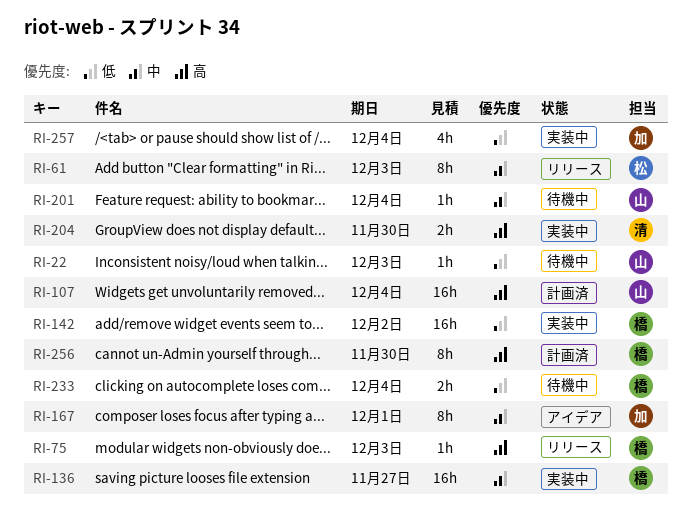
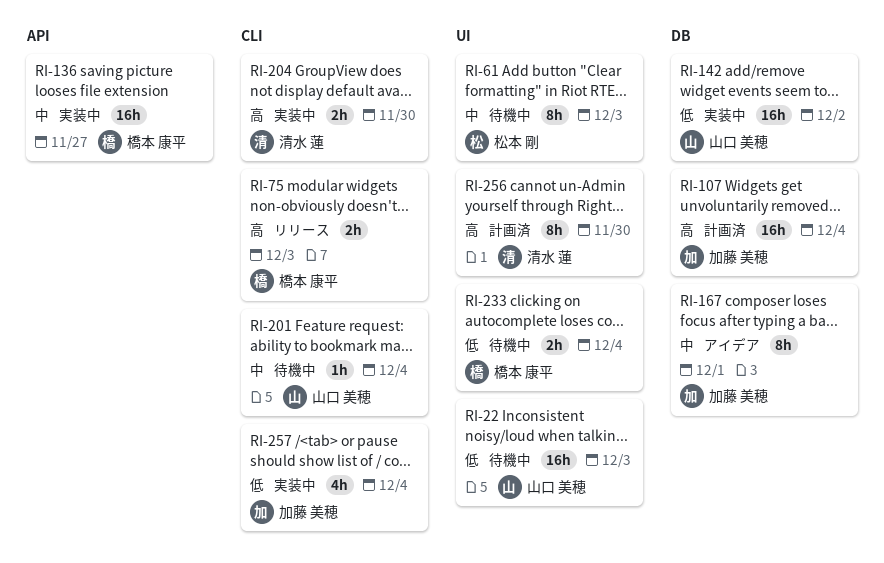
RI-22, estimate: 1h -> 16h
RI-61, status: リリース -> 待機中
RI-75, estimate: 1h -> 2h
RI-107, owner: 山口 美穂 -> 加藤 美穂
RI-142, owner: 橋本 康平 -> 山口 美穂
RI-256, owner: 橋本 康平 -> 清水 蓮

